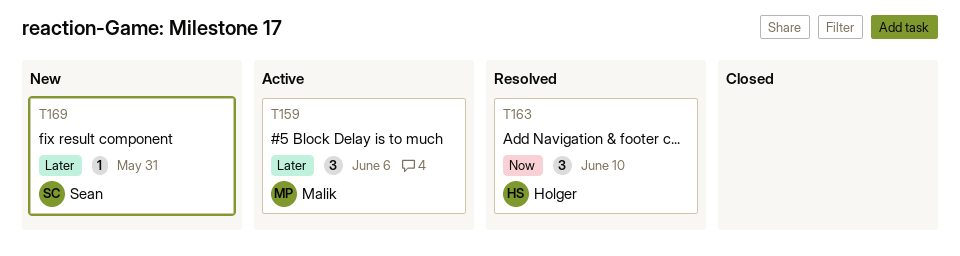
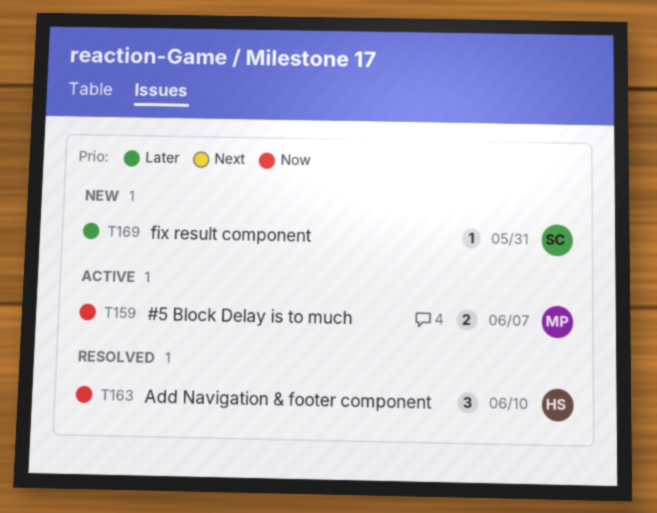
T159, priority: Later -> Now
T159, estimate: 3 -> 2
T159, due: Jun 6 -> Jun 7

